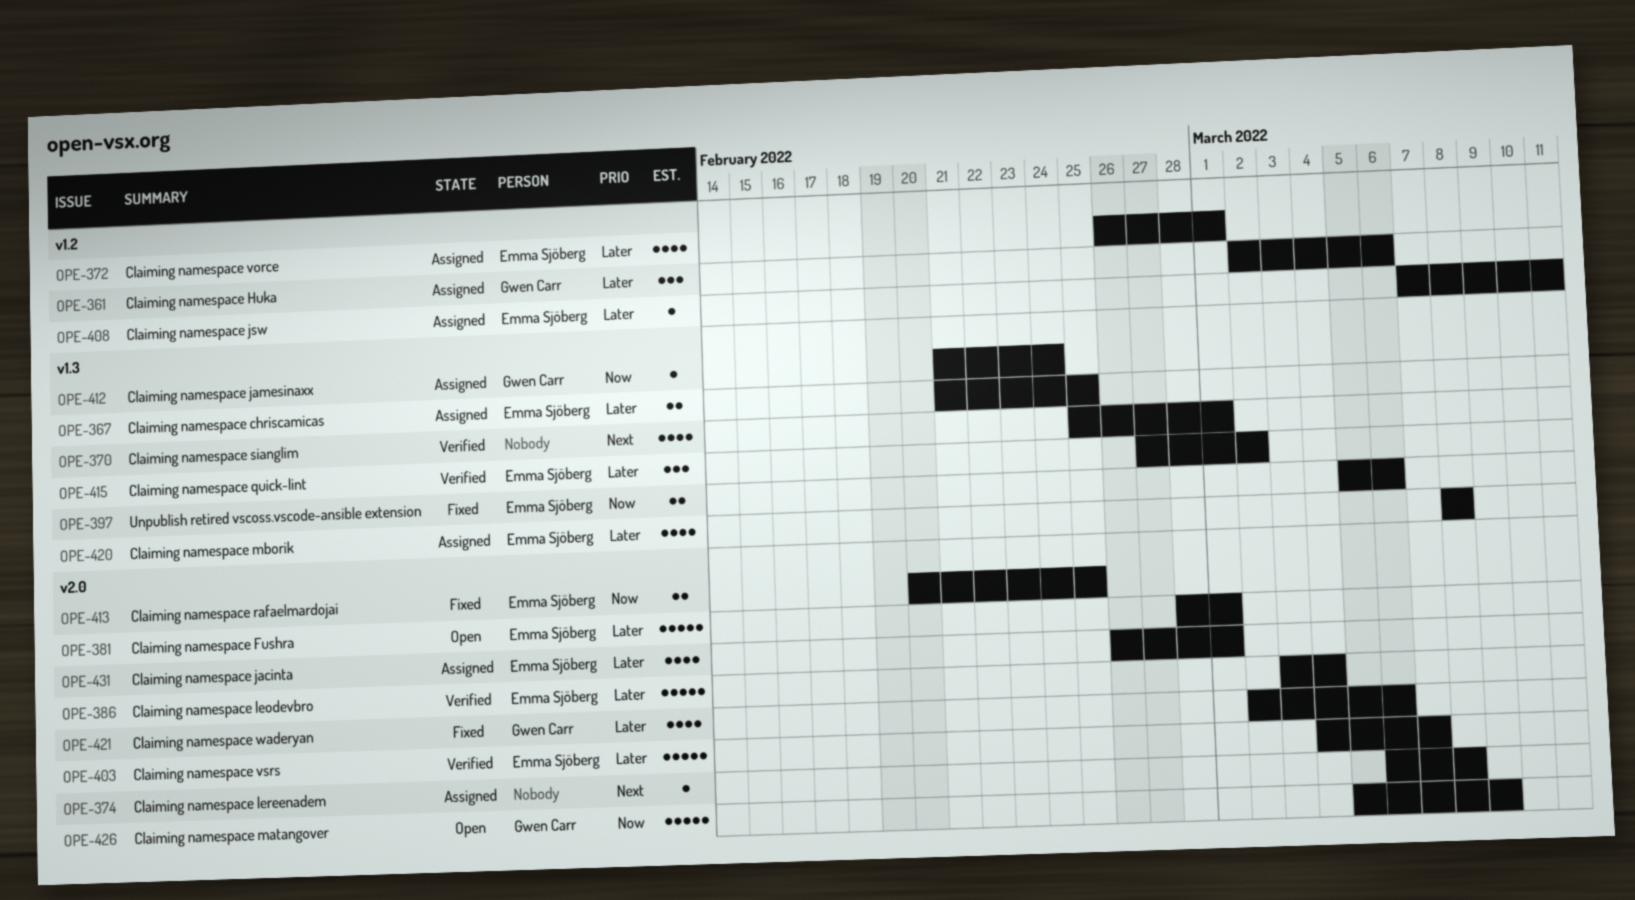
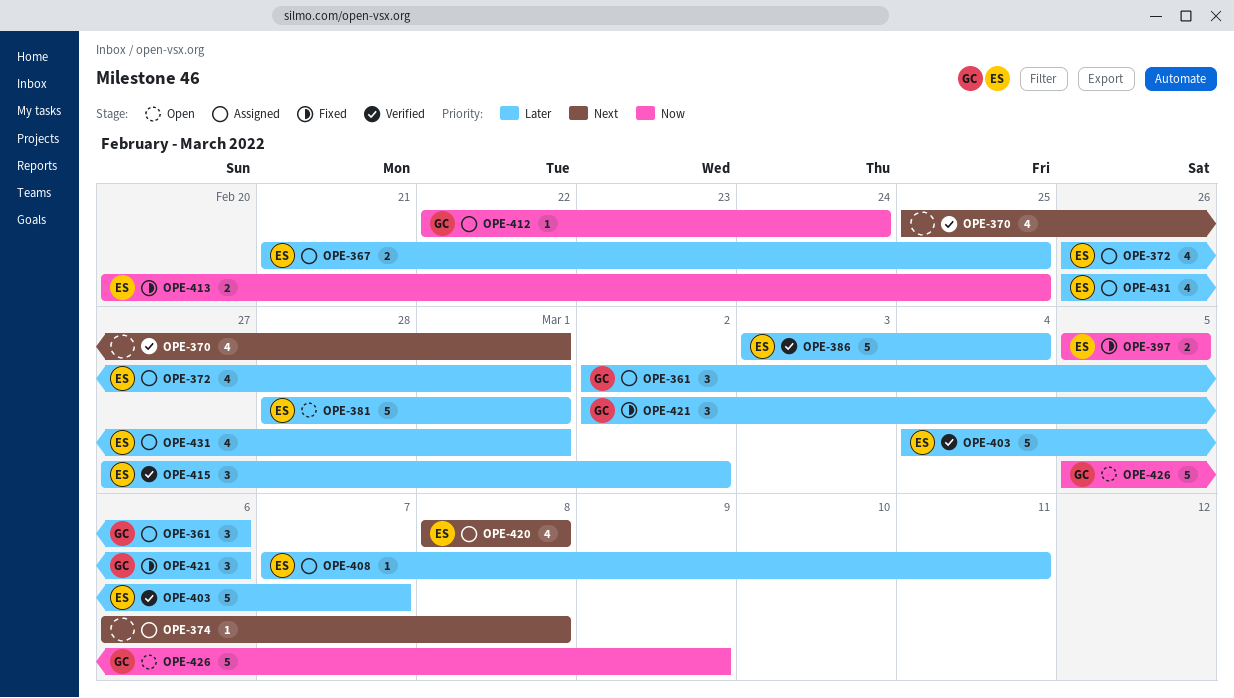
OPE-397, due: Mar 6 -> Mar 5
OPE-412, start: Feb 21 -> Feb 22
OPE-420, priority: Later -> Next
OPE-421, estimate: 4 -> 3

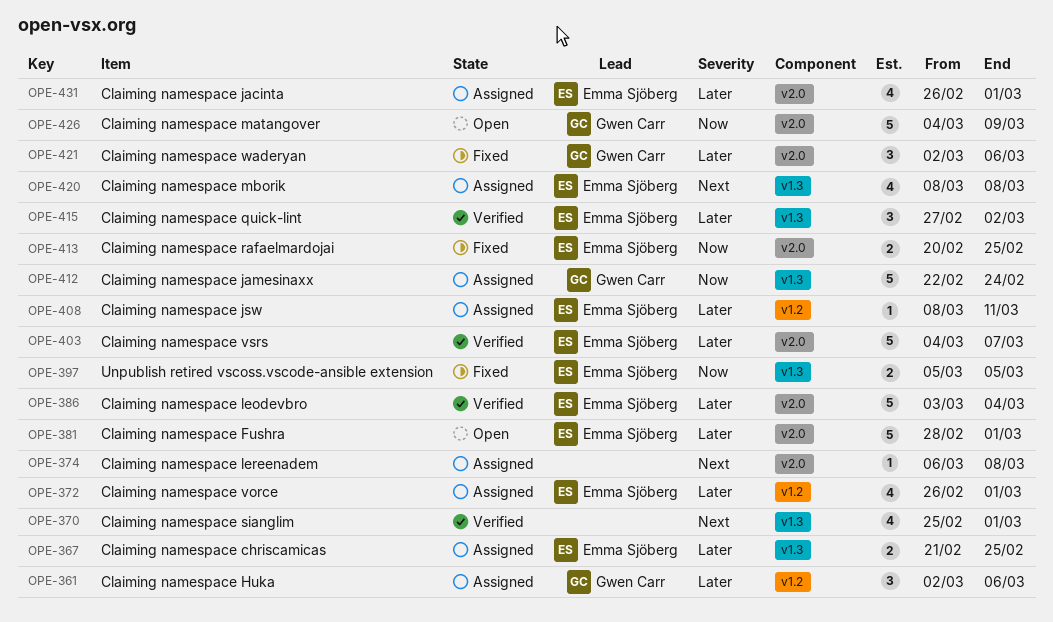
OPE-408, start: Mar 7 -> Mar 8
OPE-412, estimate: 1 -> 5
OPE-426, start: Mar 5 -> Mar 4

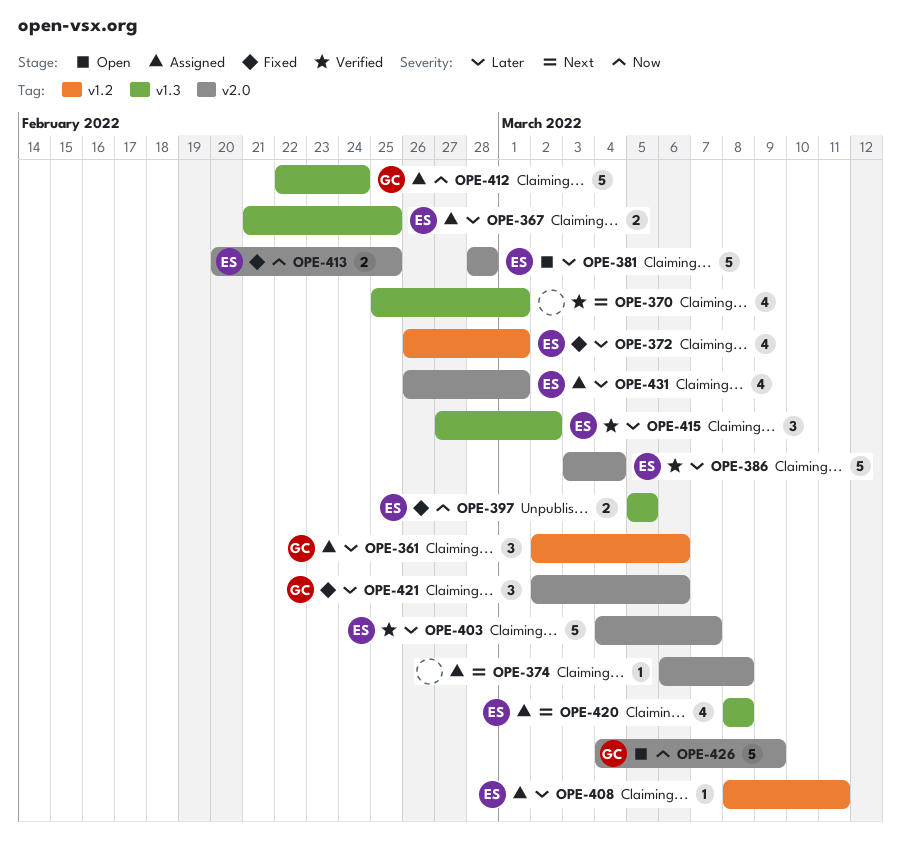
OPE-372, status: Assigned -> Fixed
OPE-381, due: Mar 1 -> Feb 28

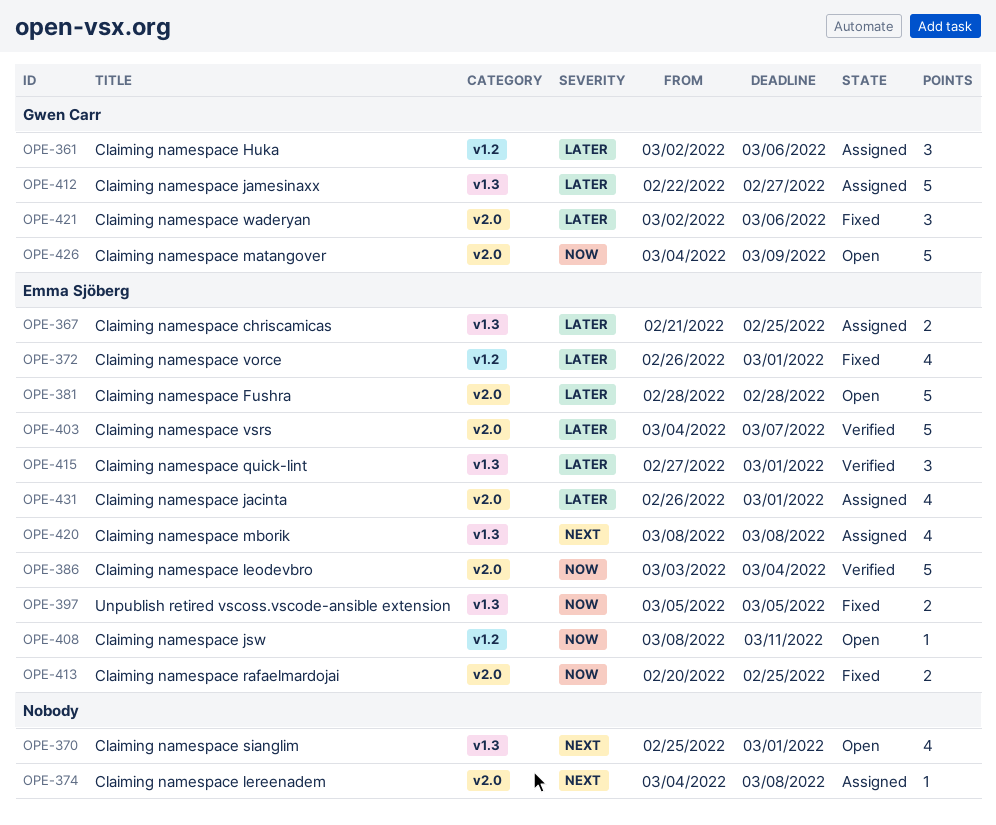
OPE-370, status: Verified -> Open
OPE-374, start: Mar 6 -> Mar 4
OPE-386, priority: Later -> Now
OPE-408, status: Assigned -> Open
OPE-408, priority: Later -> Now
OPE-412, priority: Now -> Later
OPE-412, due: Feb 24 -> Feb 27
OPE-415, due: Mar 2 -> Mar 1

